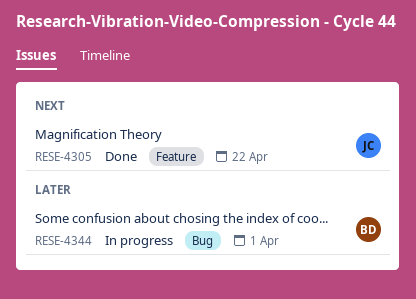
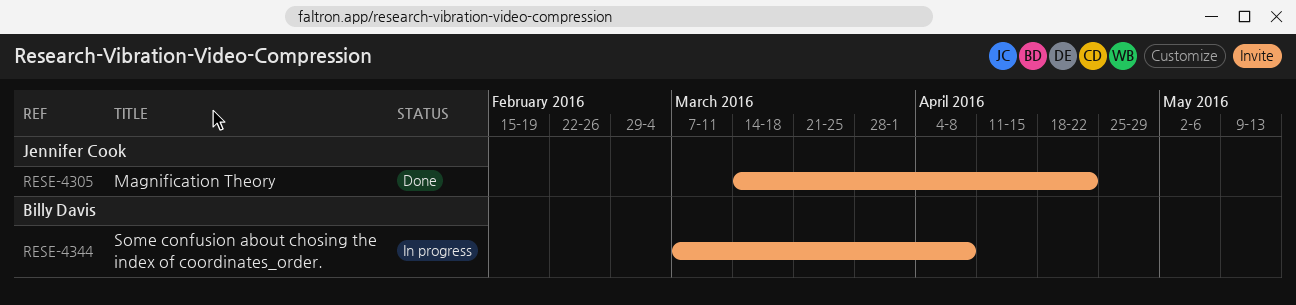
RESE-4344, due: Apr 1 -> Apr 8

